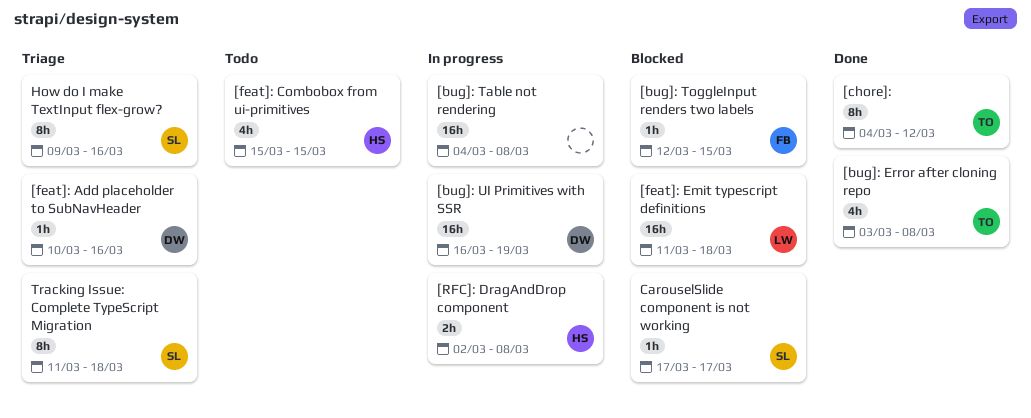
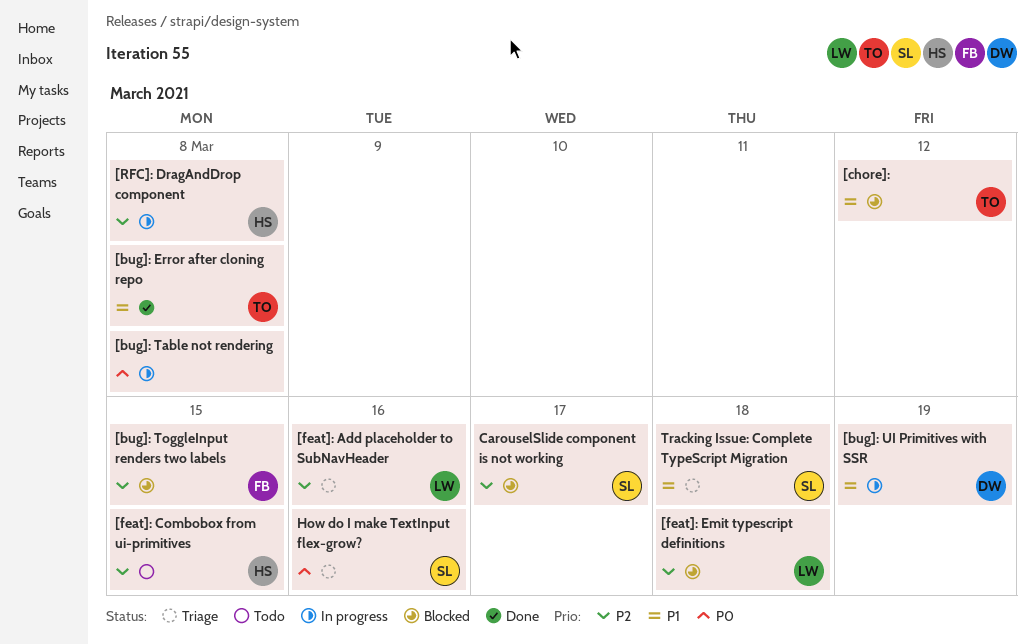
[chore]:, status: Done -> Blocked
[feat]: Add placeholder to SubNavHeader, owner: DW -> LW

